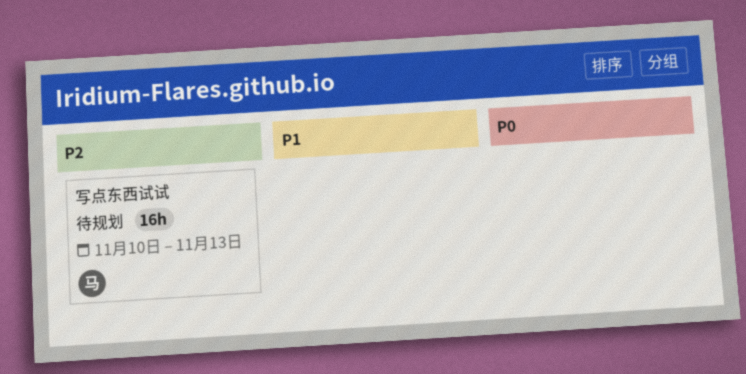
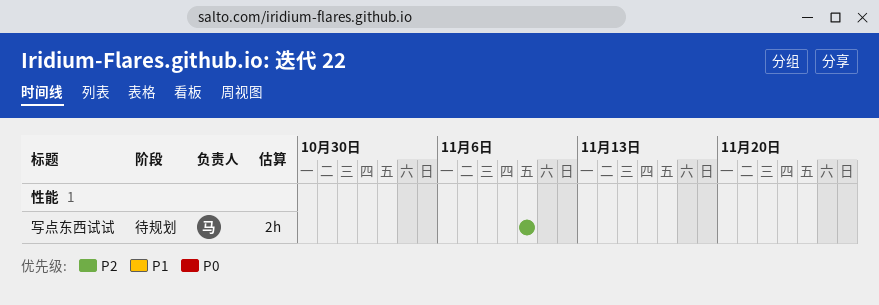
写点东西试试, estimate: 16h -> 2h
写点东西试试, due: Nov 13 -> Nov 10

